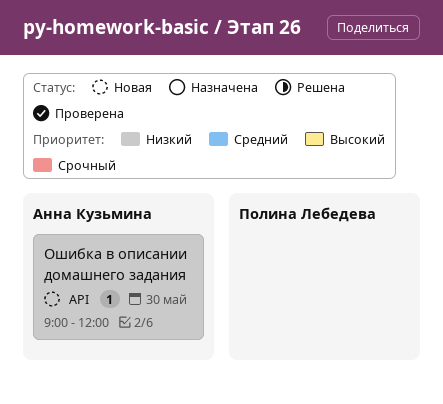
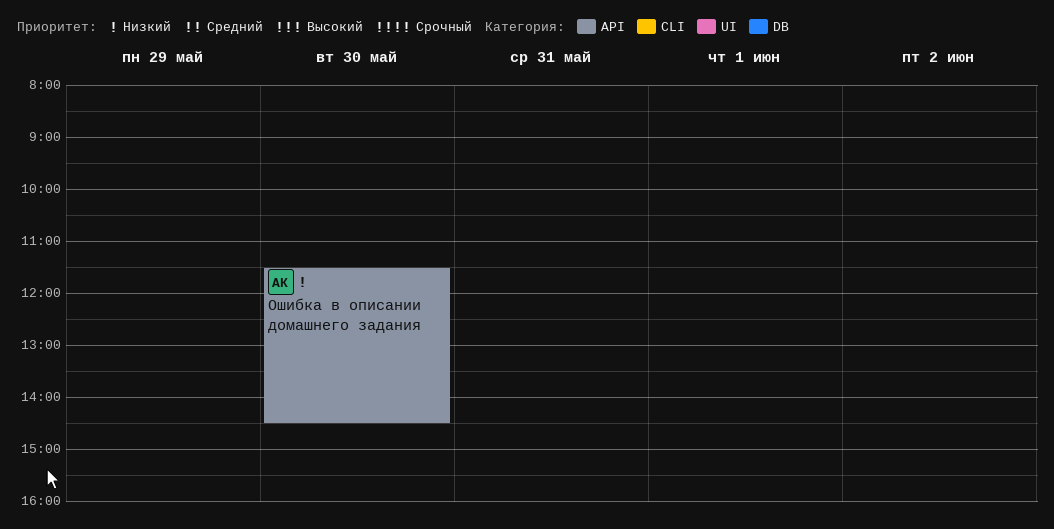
Ошибка в описании домашнего задания, begins: 09:00 -> 11:30
Ошибка в описании домашнего задания, ends: 12:00 -> 14:30

